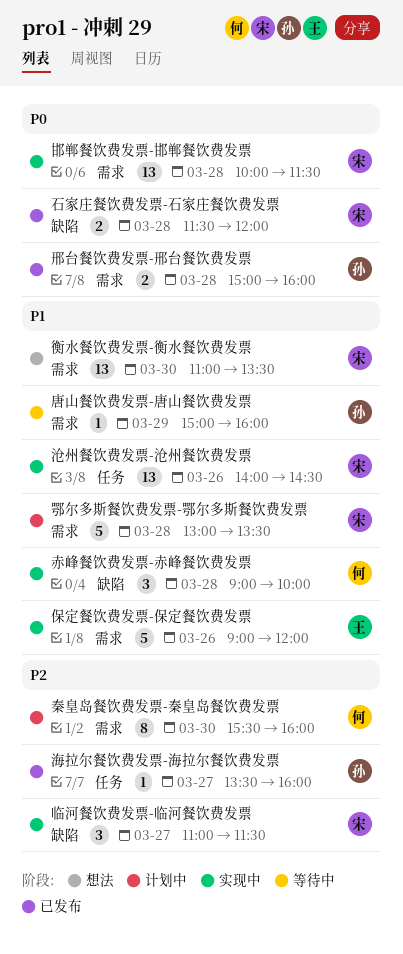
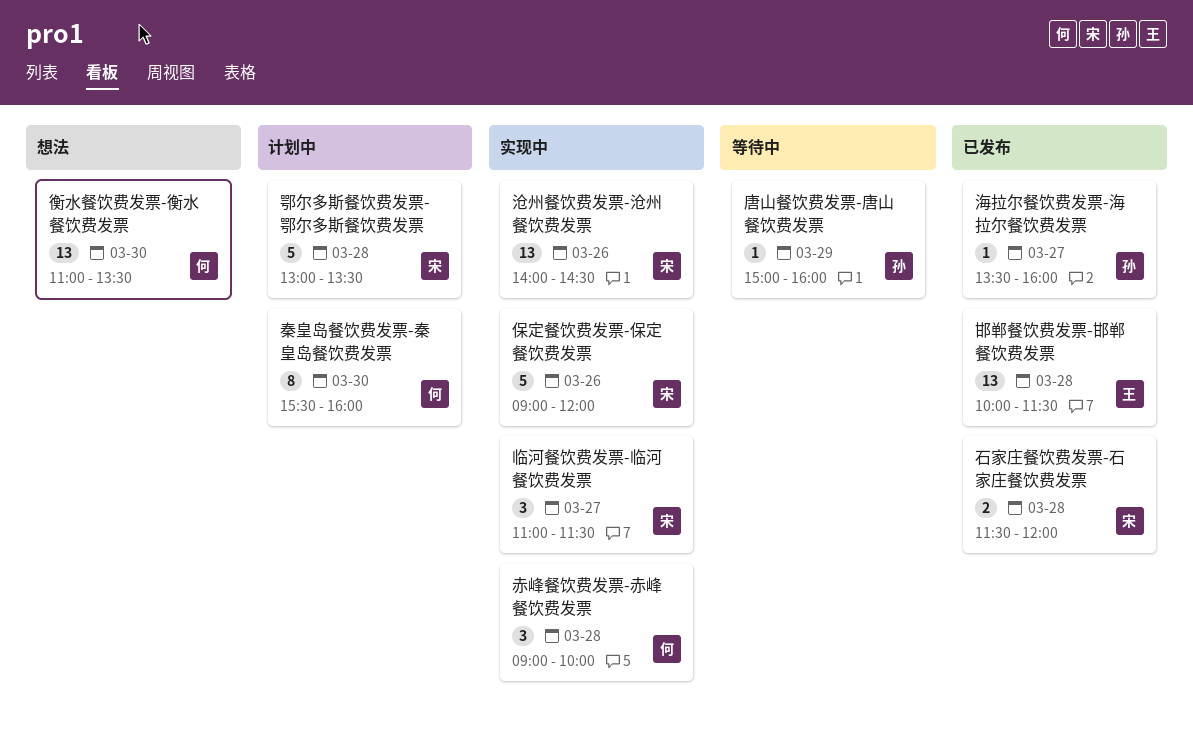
保定餐饮费发票-保定餐饮费发票, owner: 王 -> 宋
衡水餐饮费发票-衡水餐饮费发票, owner: 宋 -> 何
邢台餐饮费发票-邢台餐饮费发票: present -> none
邯郸餐饮费发票-邯郸餐饮费发票, status: 实现中 -> 已发布
邯郸餐饮费发票-邯郸餐饮费发票, owner: 宋 -> 王

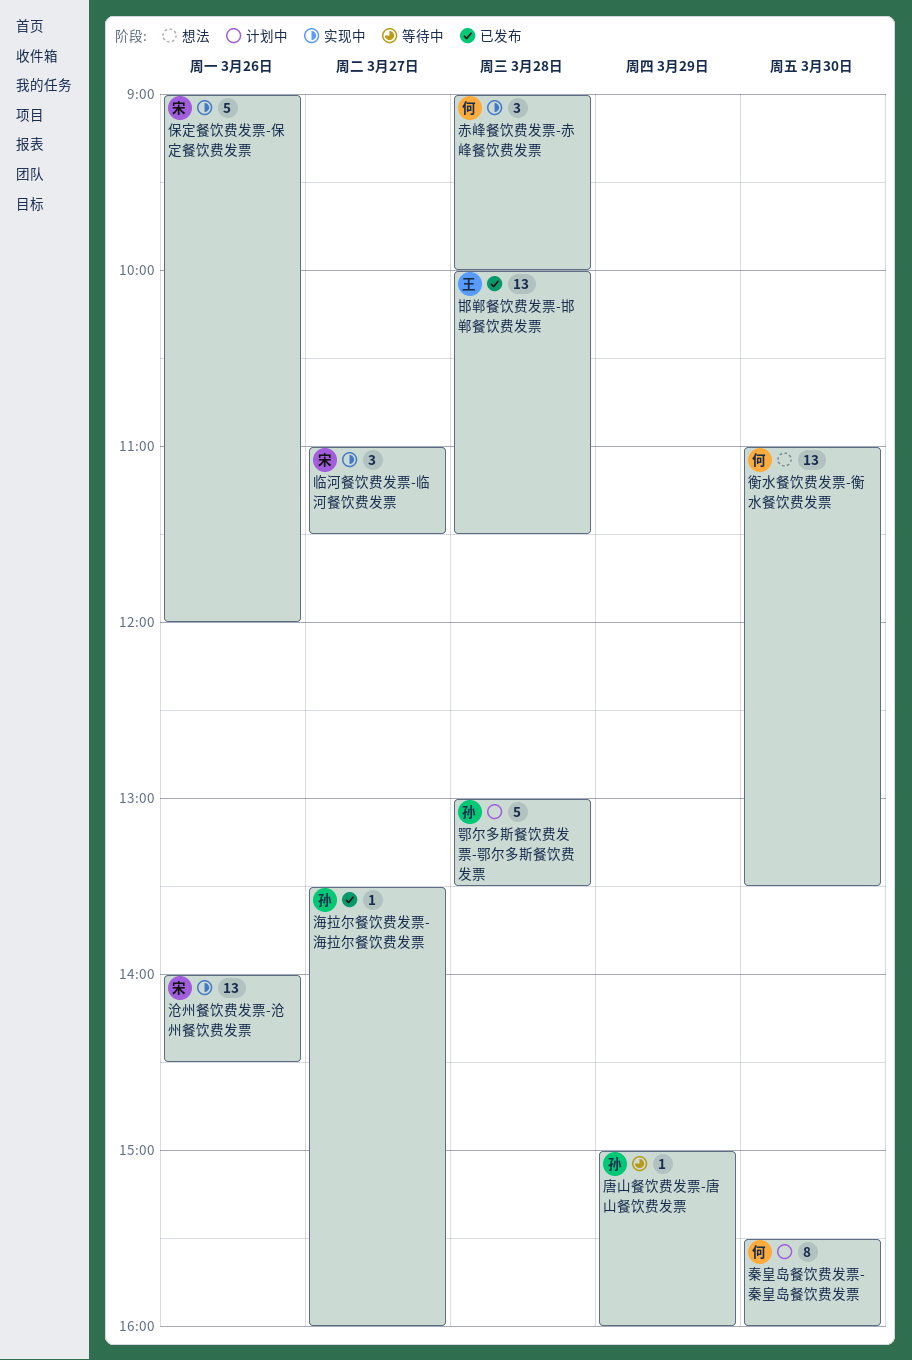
石家庄餐饮费发票-石家庄餐饮费发票: present -> none
鄂尔多斯餐饮费发票-鄂尔多斯餐饮费发票, owner: 宋 -> 孙

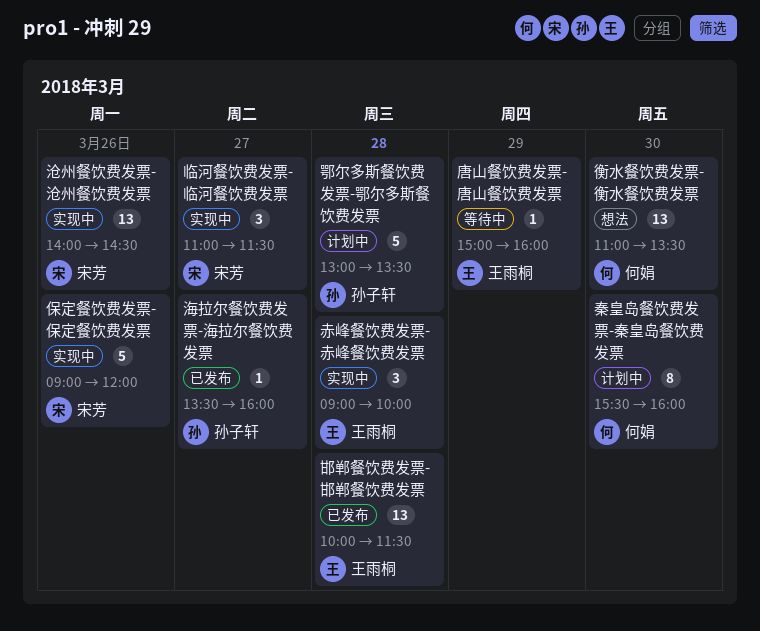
唐山餐饮费发票-唐山餐饮费发票, owner: 孙子轩 -> 王雨桐
赤峰餐饮费发票-赤峰餐饮费发票, owner: 何娟 -> 王雨桐

